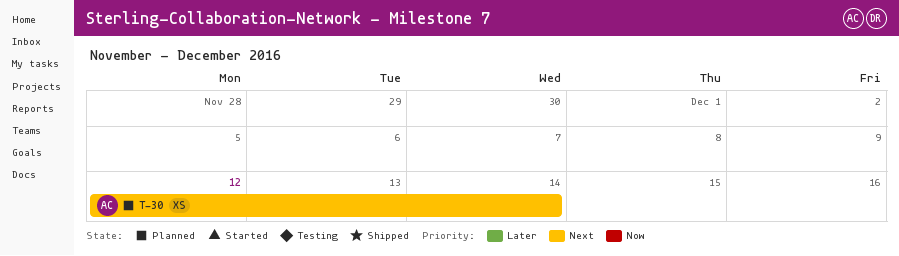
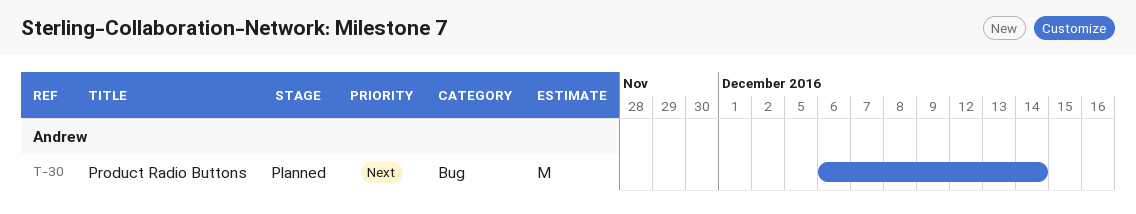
T-30, estimate: XS -> M
T-30, start: Dec 12 -> Dec 6

